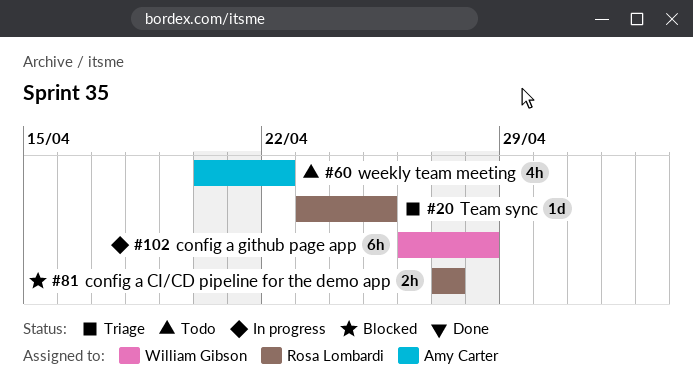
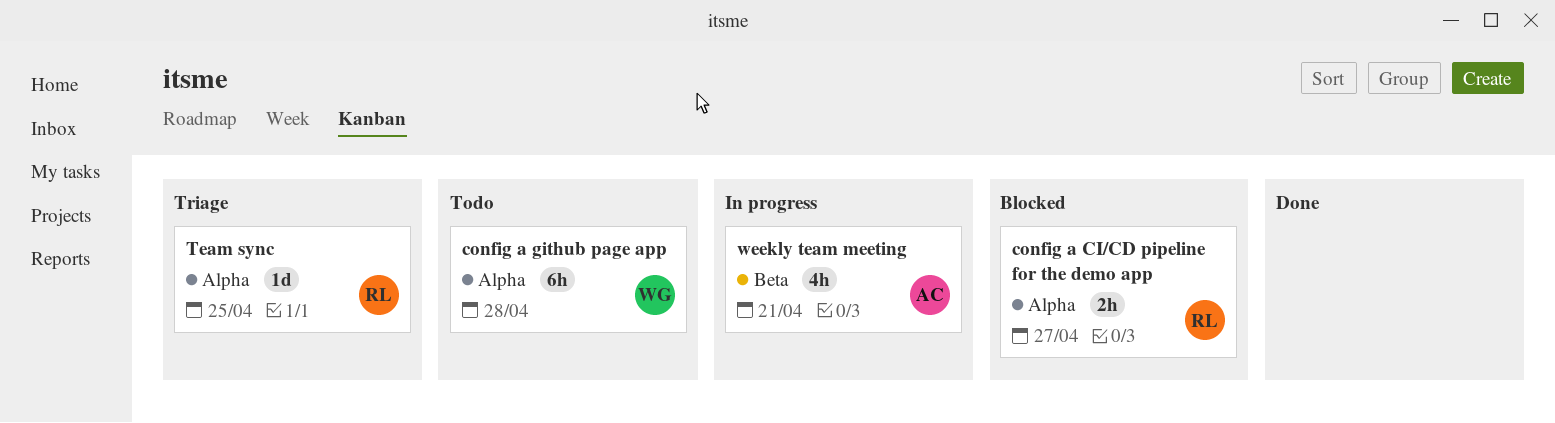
config a github page app, status: In progress -> Todo
weekly team meeting, status: Todo -> In progress
weekly team meeting, due: Apr 22 -> Apr 21

